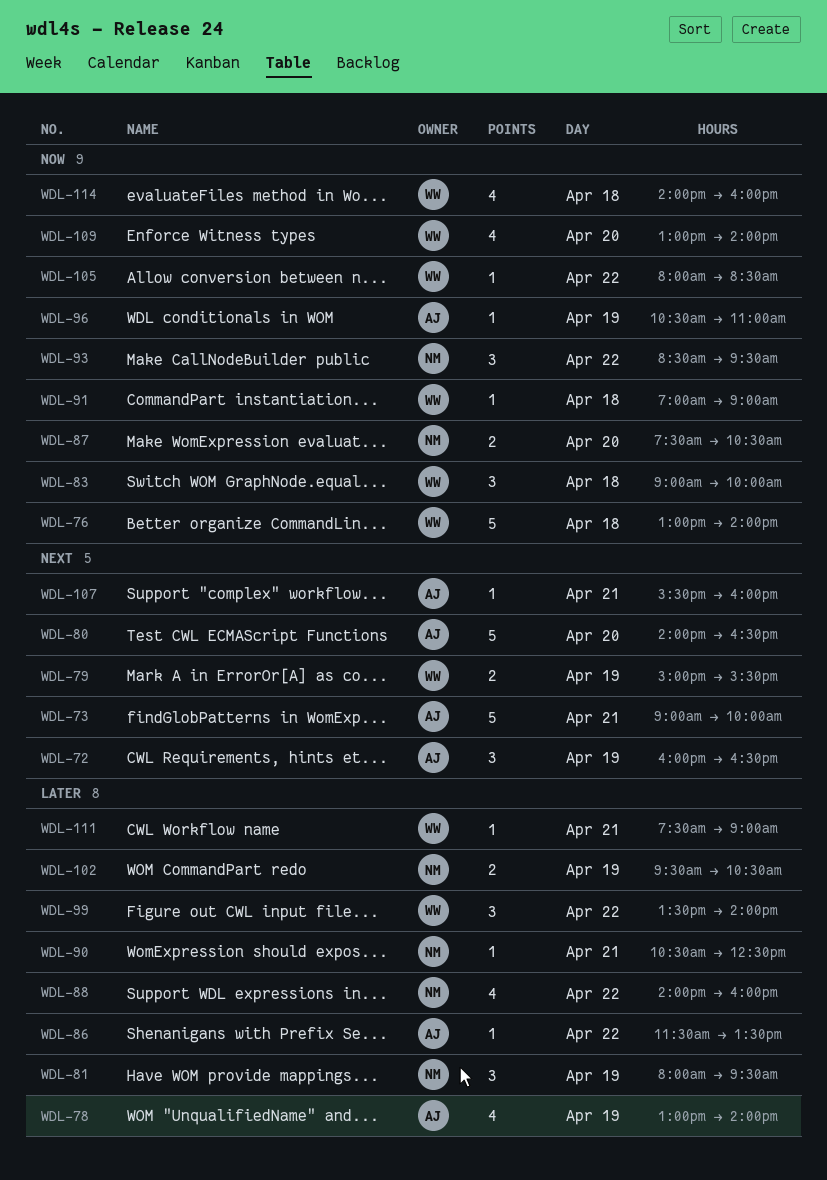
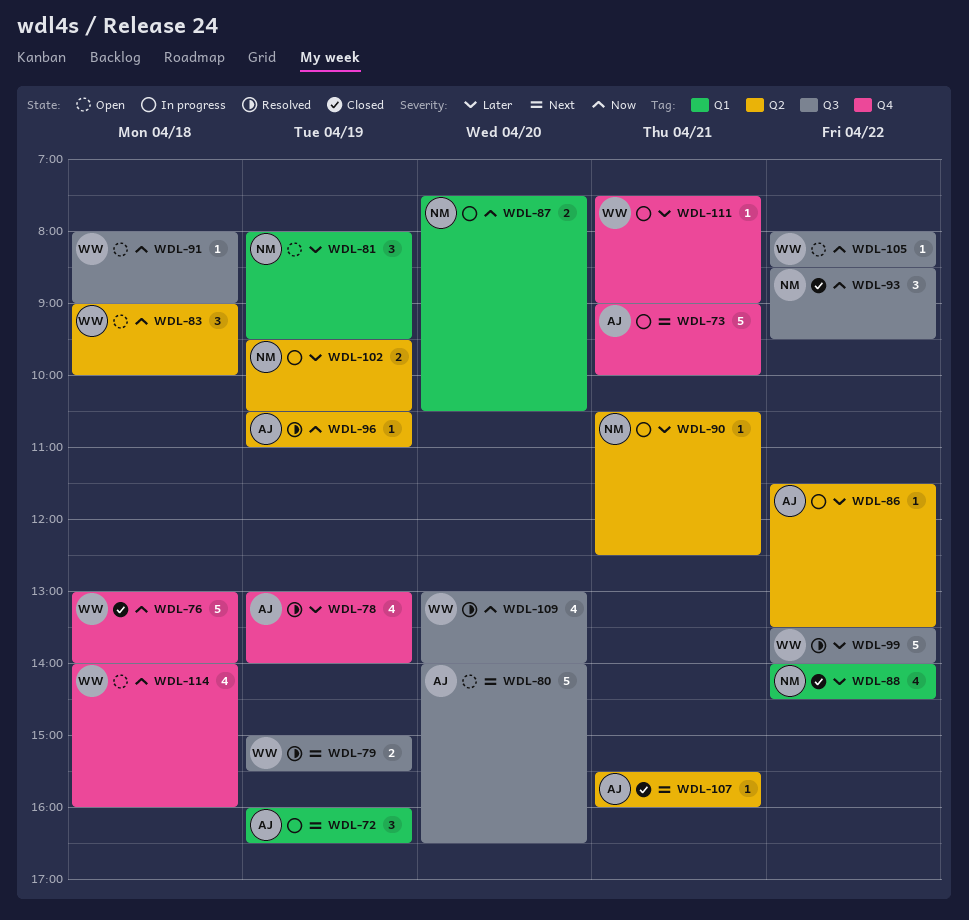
WDL-88, ends: 16:00 -> 14:30
WDL-91, begins: 07:00 -> 08:00
WDL-99, estimate: 3 -> 5

